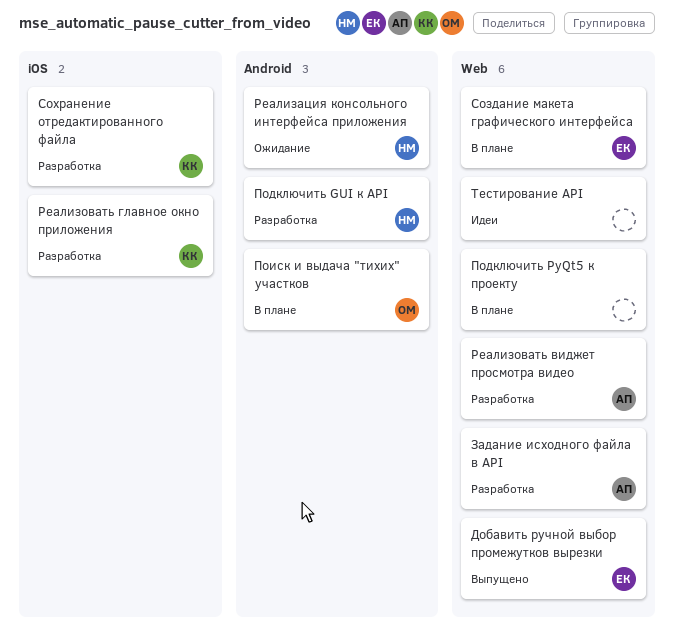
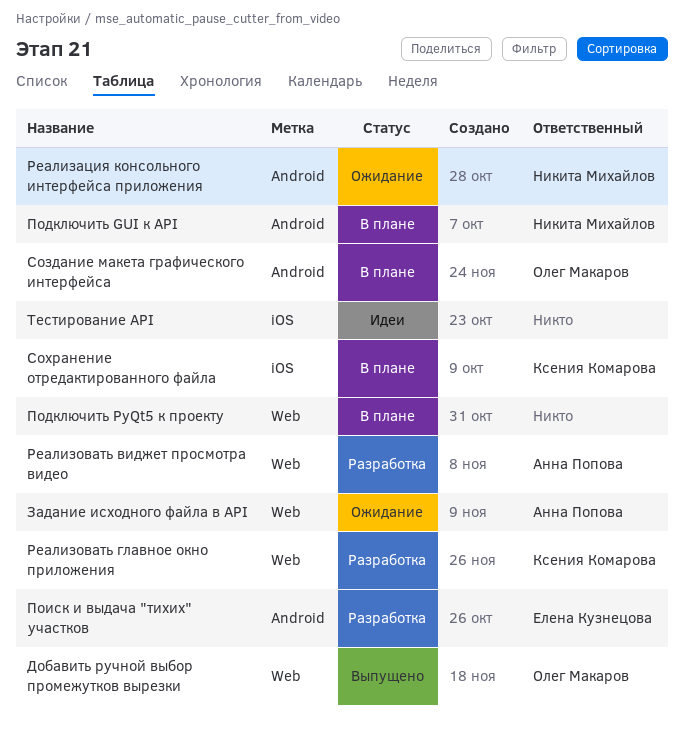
Добавить ручной выбор промежутков вырезки, owner: Елена Кузнецова -> Олег Макаров
Задание исходного файла в API, status: Разработка -> Ожидание
Подключить GUI к API, status: Разработка -> В плане
Поиск и выдача "тихих" участков, status: В плане -> Разработка
Поиск и выдача "тихих" участков, owner: Олег Макаров -> Елена Кузнецова
Реализовать главное окно приложения, label: iOS -> Web
Создание макета графического интерфейса, owner: Елена Кузнецова -> Олег Макаров
Создание макета графического интерфейса, label: Web -> Android
Сохранение отредактированного файла, status: Разработка -> В плане
Тестирование API, label: Web -> iOS

